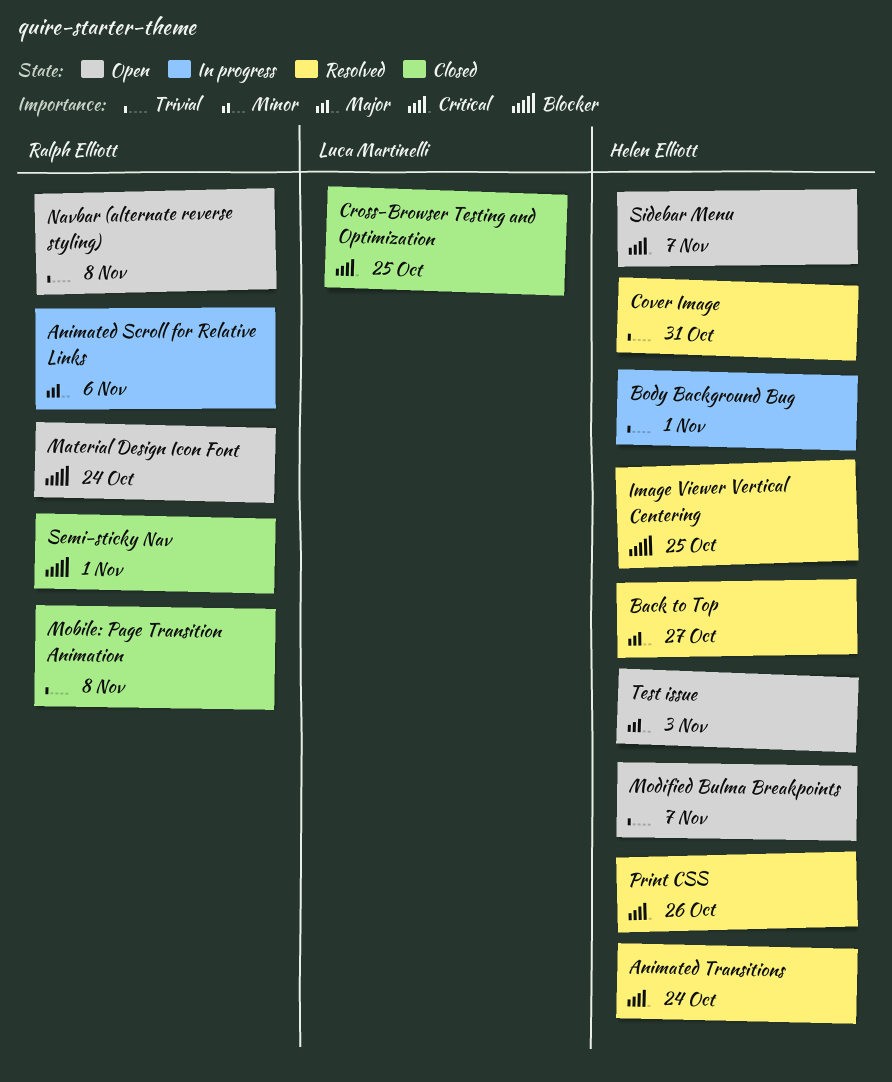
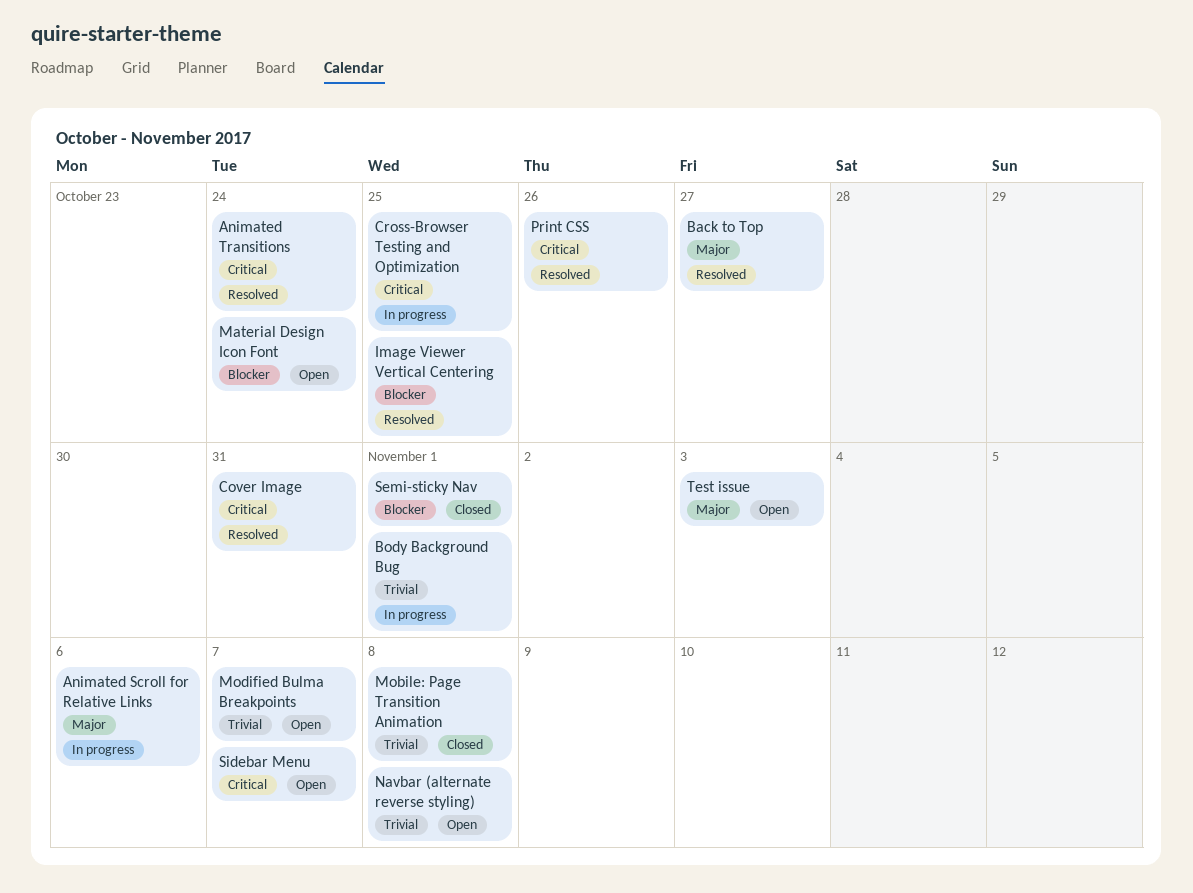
Cover Image, priority: Trivial -> Critical
Cross-Browser Testing and Optimization, status: Closed -> In progress

